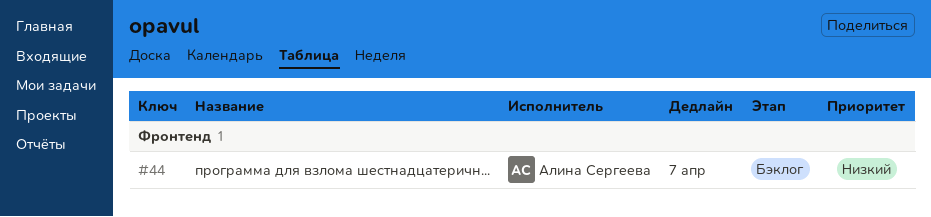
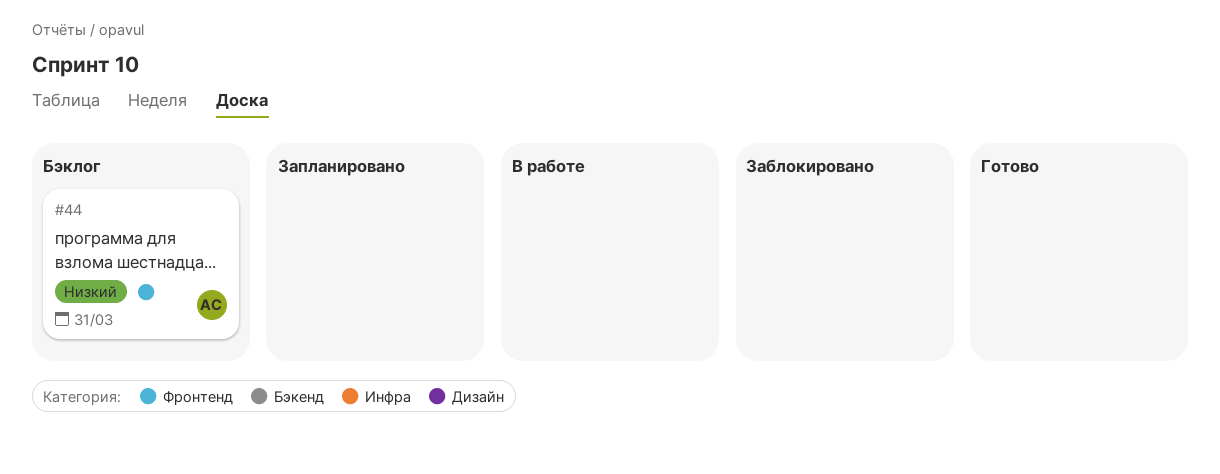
#44, due: Apr 7 -> Mar 31

